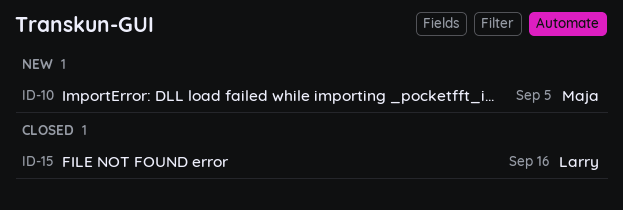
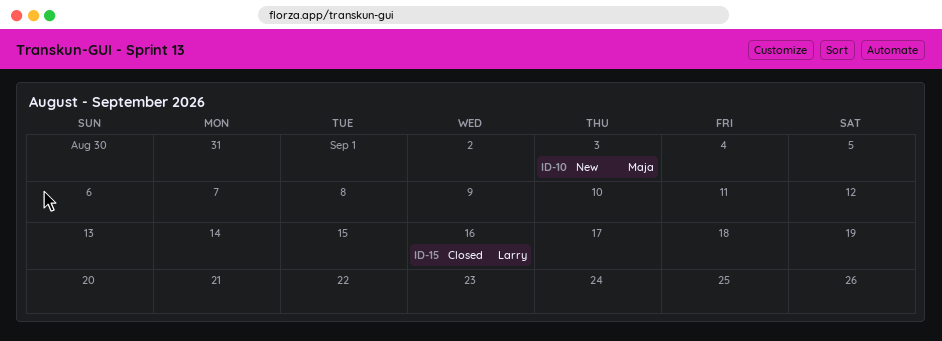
ID-10, due: Sep 5 -> Sep 3

